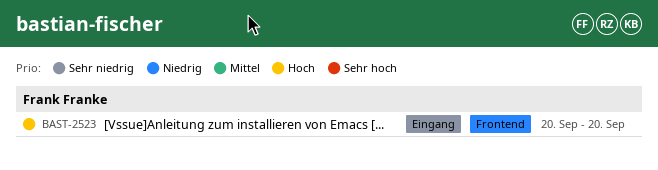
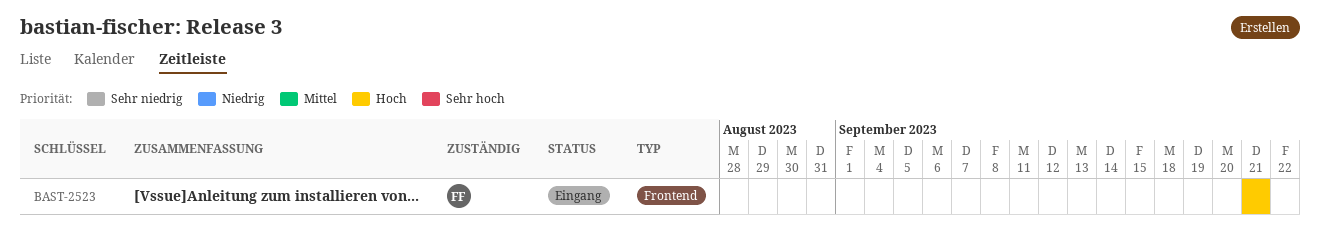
BAST-2523, start: Sep 20 -> Sep 21
BAST-2523, due: Sep 20 -> Sep 21

